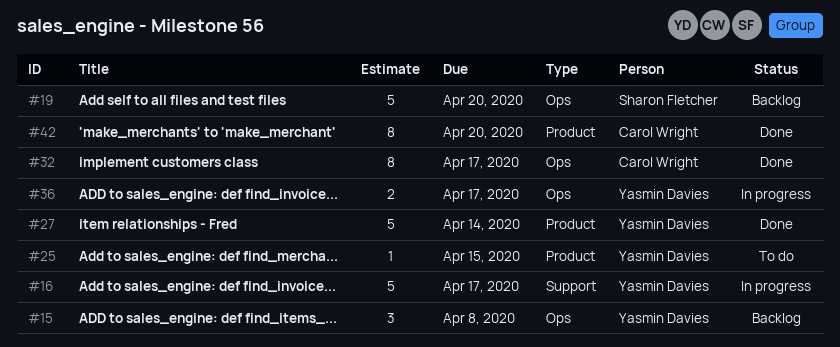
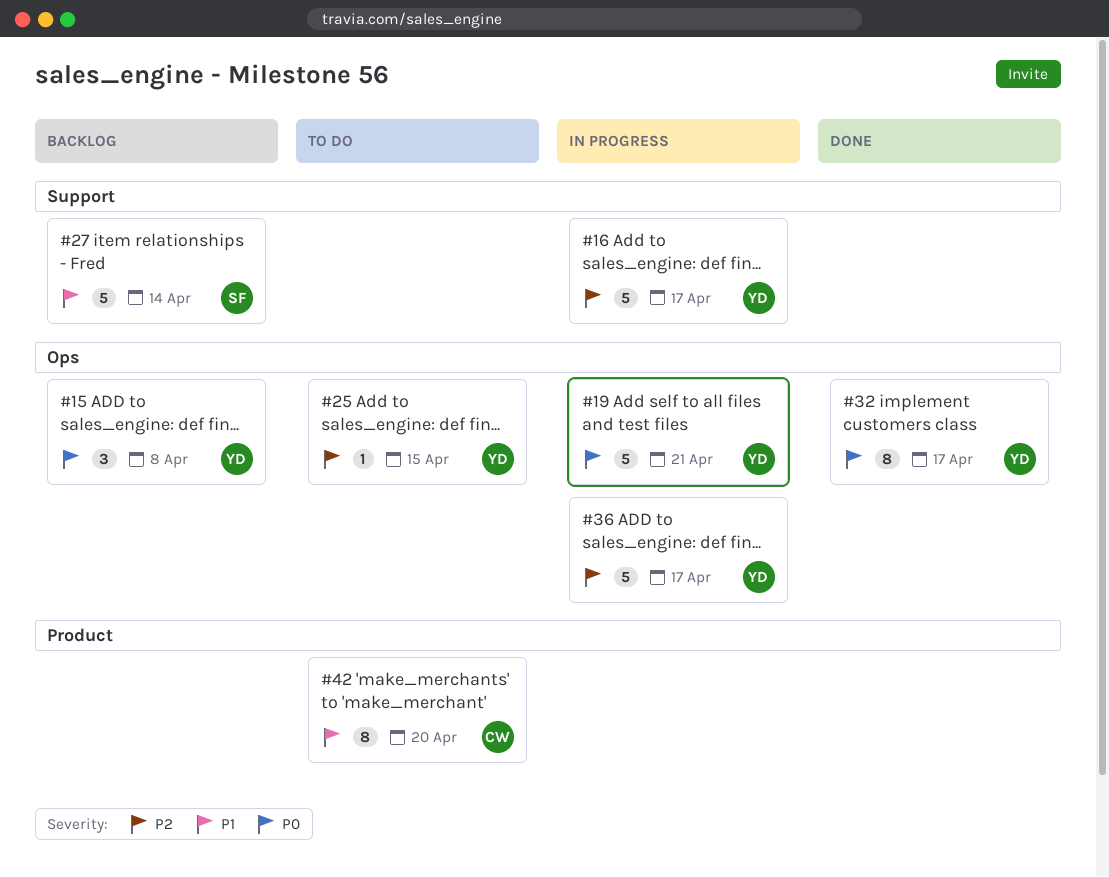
#19, status: Backlog -> In progress
#19, owner: Sharon Fletcher -> Yasmin Davies
#19, due: Apr 20 -> Apr 21
#25, label: Product -> Ops
#27, status: Done -> Backlog
#27, owner: Yasmin Davies -> Sharon Fletcher
#27, label: Product -> Support
#32, owner: Carol Wright -> Yasmin Davies
#36, estimate: 2 -> 5
#42, status: Done -> To do

